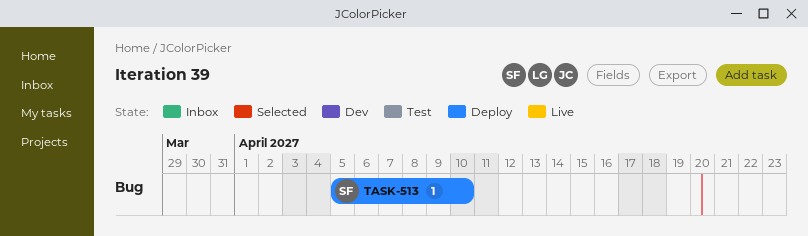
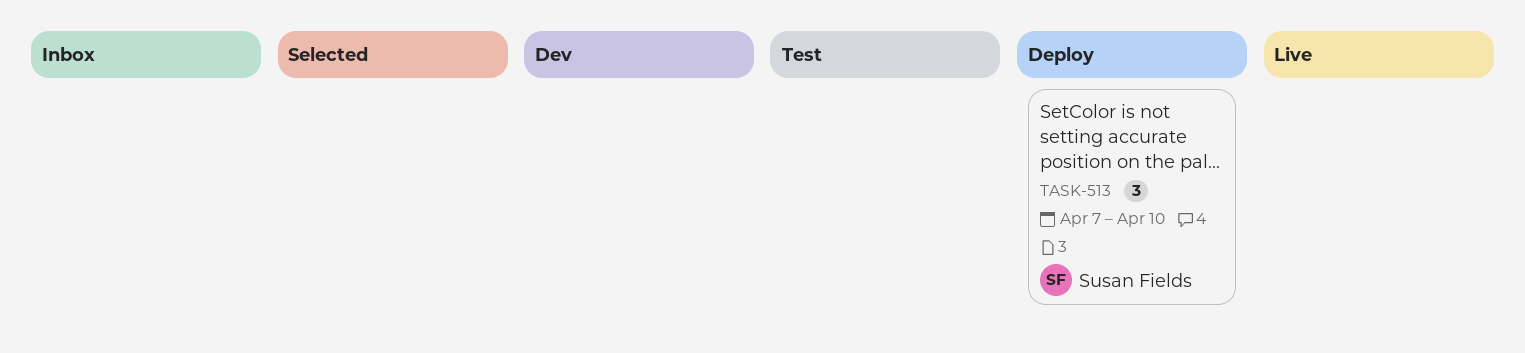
TASK-513, estimate: 1 -> 3
TASK-513, start: Apr 5 -> Apr 7

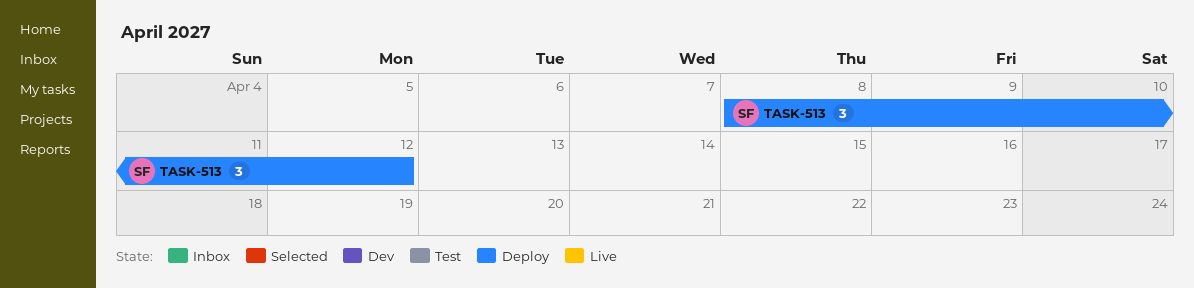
TASK-513, start: Apr 7 -> Apr 8
TASK-513, due: Apr 10 -> Apr 12

